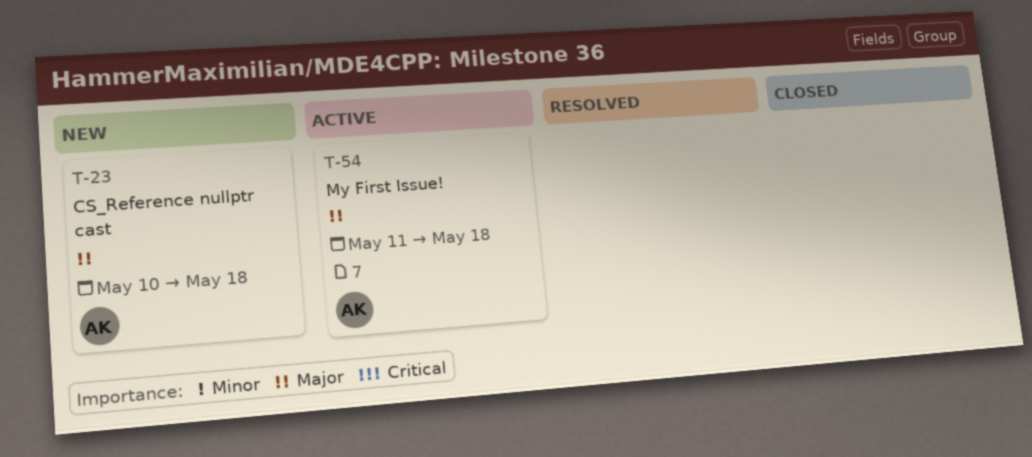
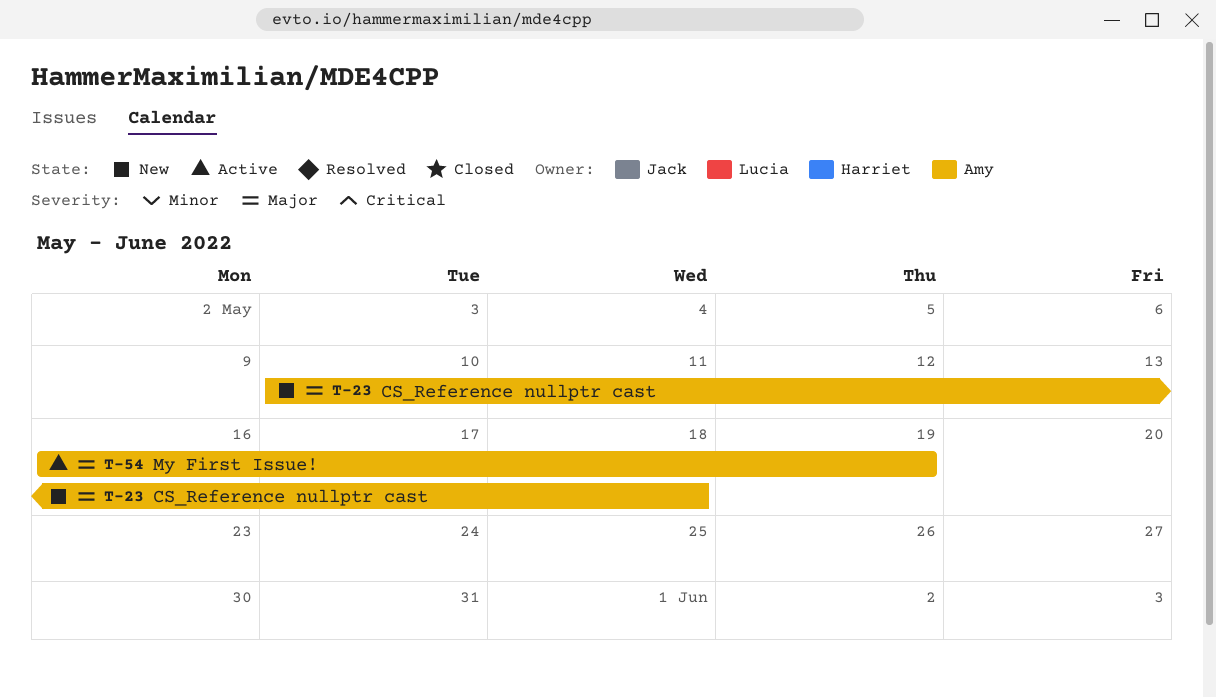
T-54, start: May 11 -> May 16
T-54, due: May 18 -> May 19

